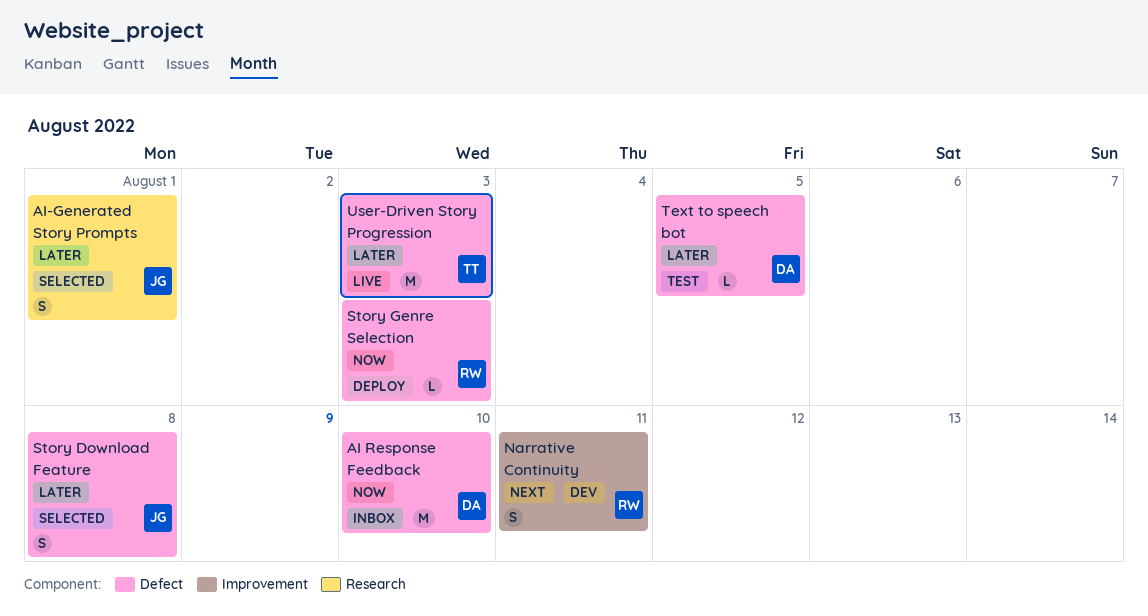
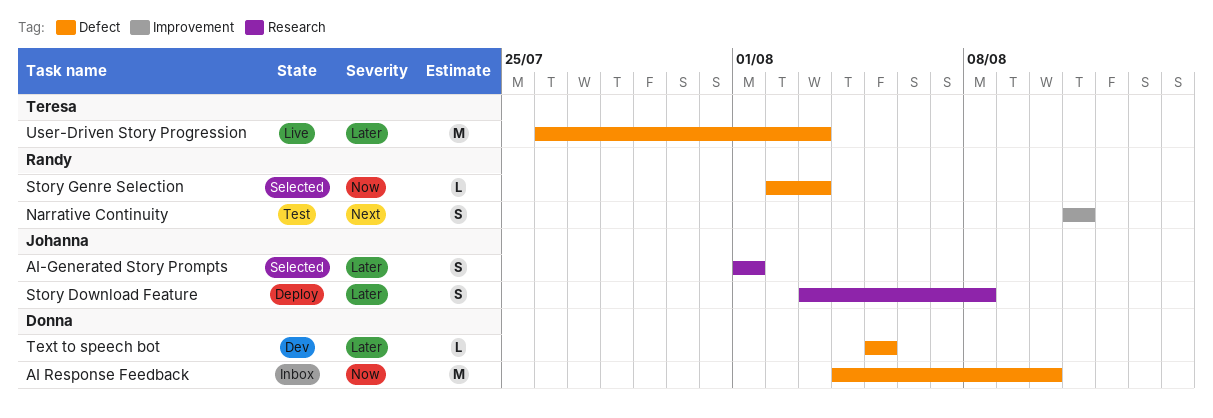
Narrative Continuity, status: Dev -> Test
Story Download Feature, status: Selected -> Deploy
Story Download Feature, label: Defect -> Research
Story Genre Selection, status: Deploy -> Selected
Text to speech bot, status: Test -> Dev

